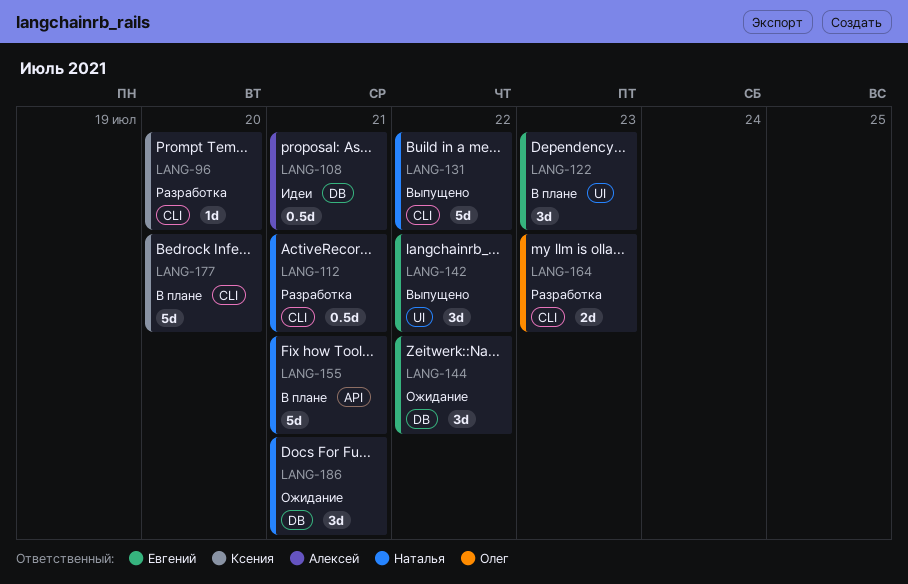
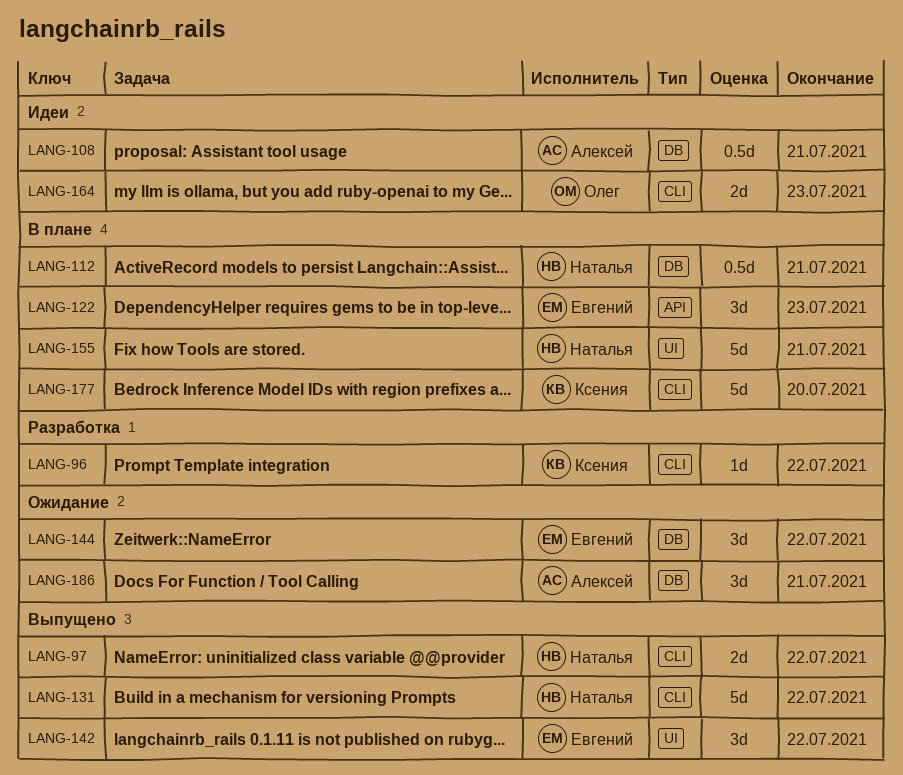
LANG-96, due: Jul 20 -> Jul 22
LANG-97: none -> present
LANG-112, status: Разработка -> В плане
LANG-112, label: CLI -> DB
LANG-122, label: UI -> API
LANG-155, label: API -> UI
LANG-164, status: Разработка -> Идеи
LANG-186, owner: Наталья -> Алексей

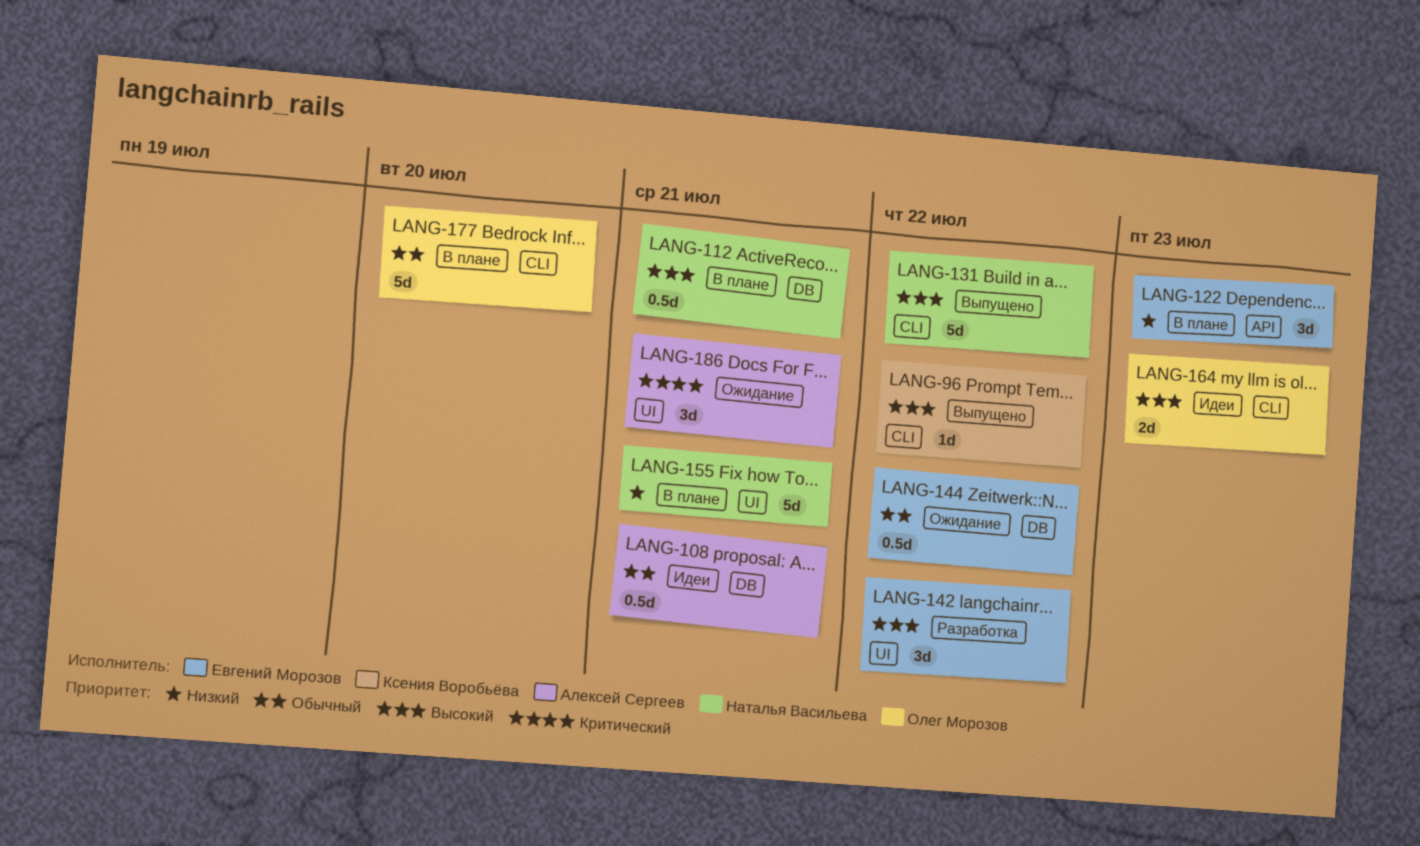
LANG-96, status: Разработка -> Выпущено
LANG-97: present -> none
LANG-142, status: Выпущено -> Разработка
LANG-144, estimate: 3d -> 0.5d
LANG-177, owner: Ксения Воробьёва -> Олег Морозов
LANG-186, label: DB -> UI

